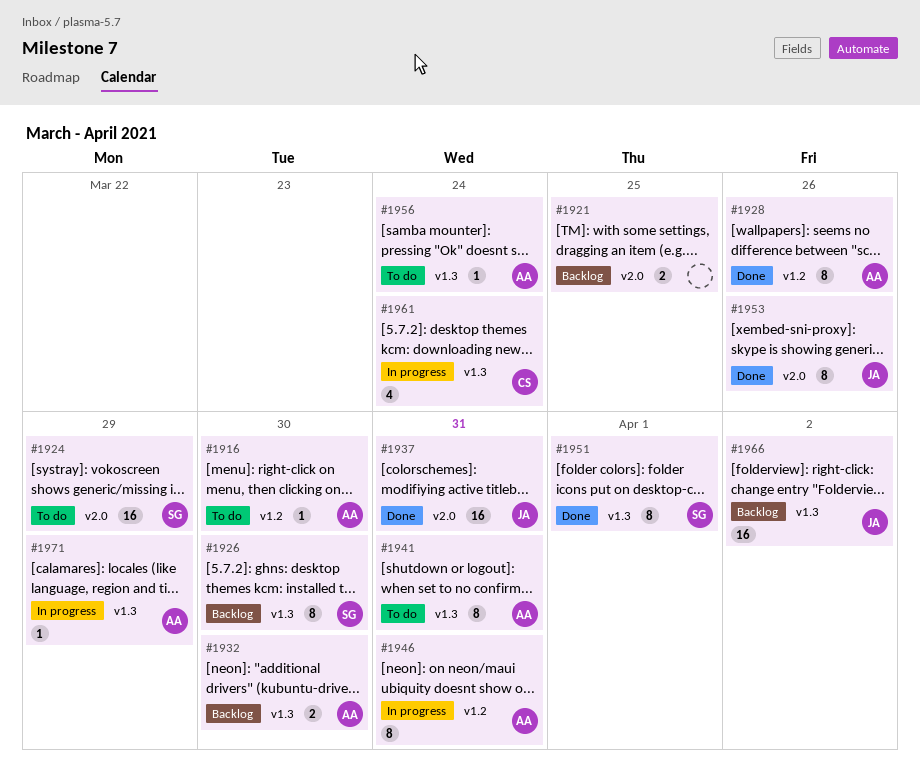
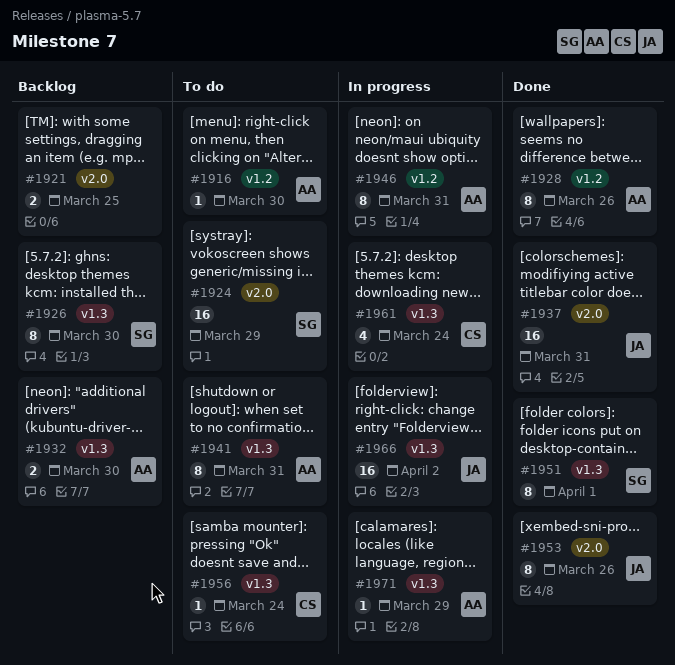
#1956, owner: AA -> CS
#1966, status: Backlog -> In progress

